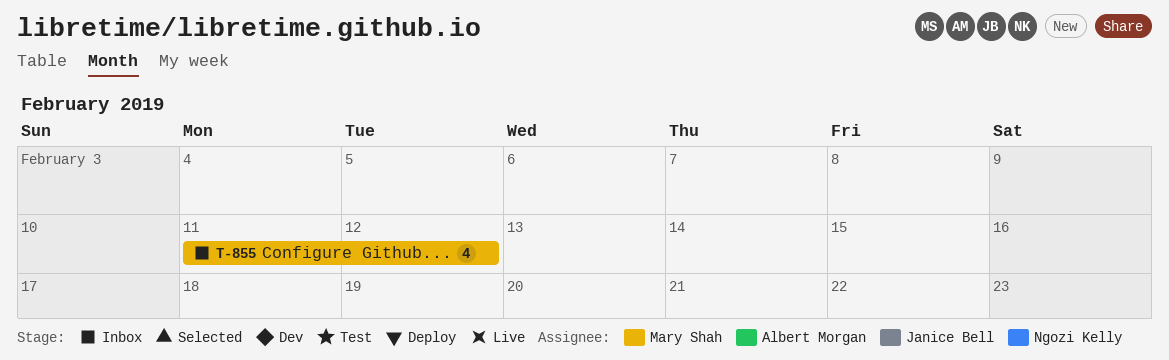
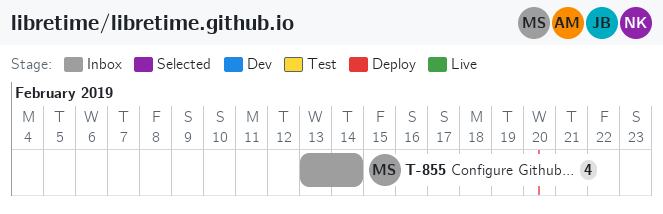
T-855, start: Feb 11 -> Feb 13
T-855, due: Feb 12 -> Feb 14

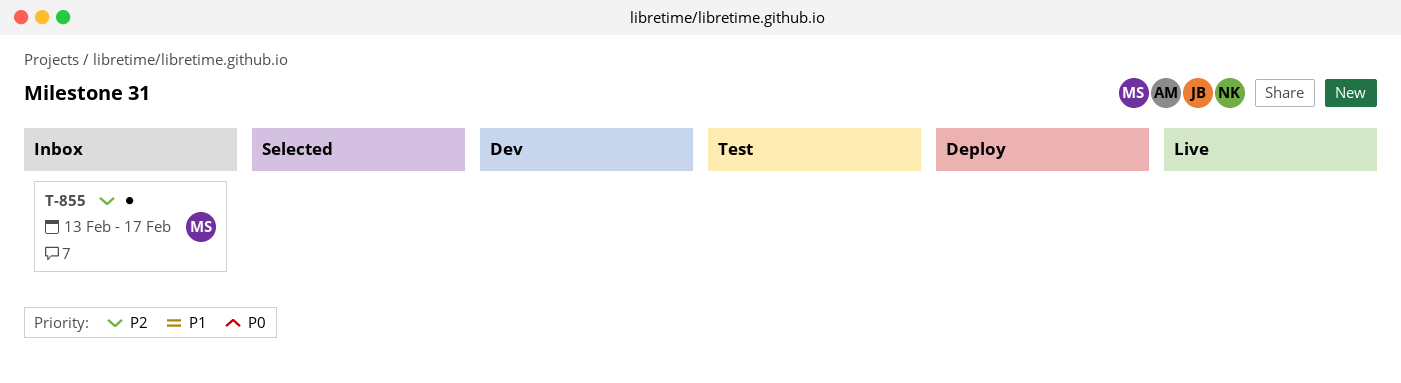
T-855, estimate: 4 -> 1
T-855, due: Feb 14 -> Feb 17

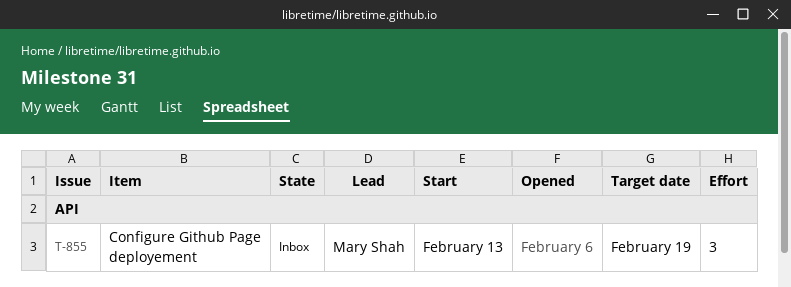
T-855, estimate: 1 -> 3
T-855, due: Feb 17 -> Feb 19

